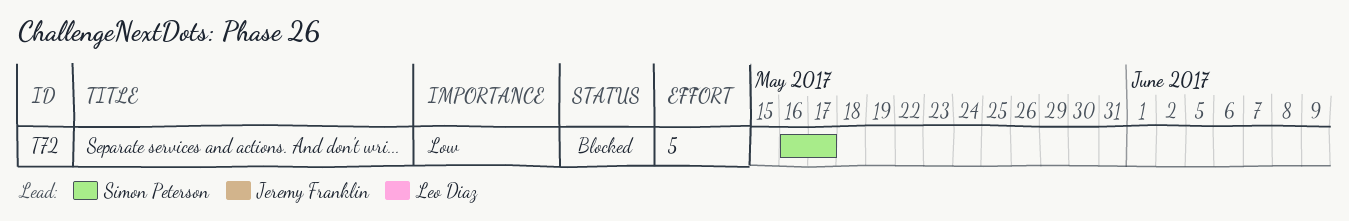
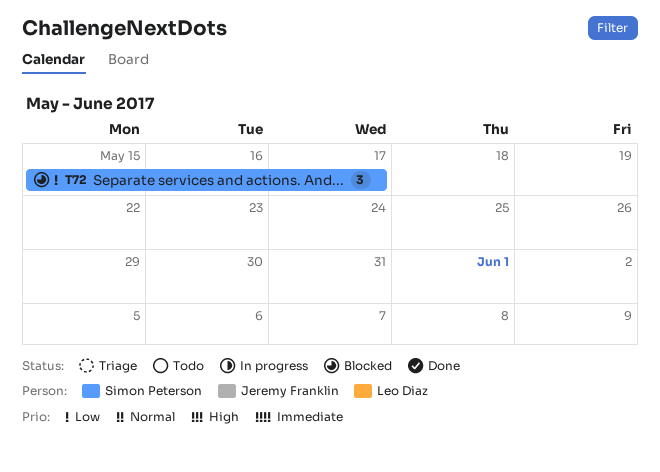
T72, estimate: 5 -> 3
T72, start: May 16 -> May 15

